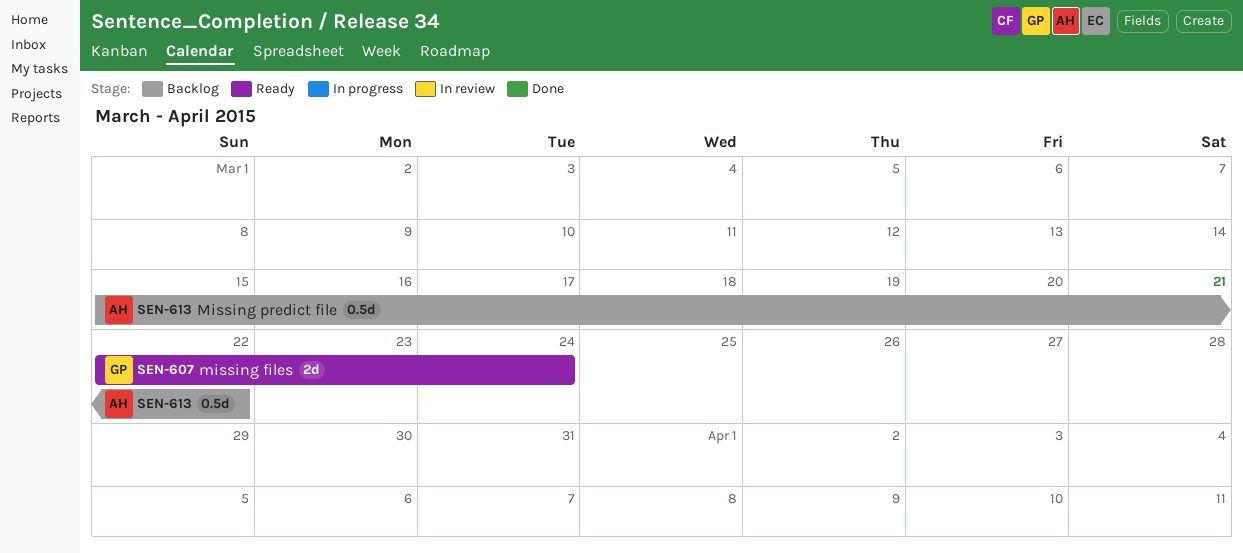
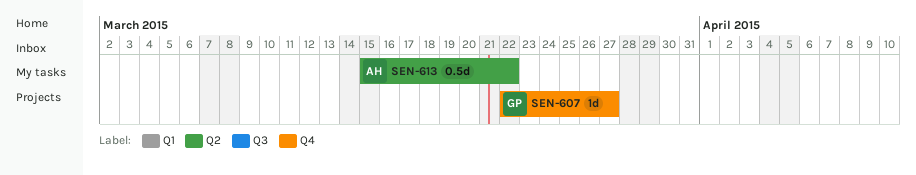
SEN-607, estimate: 2d -> 1d
SEN-607, due: Mar 24 -> Mar 27

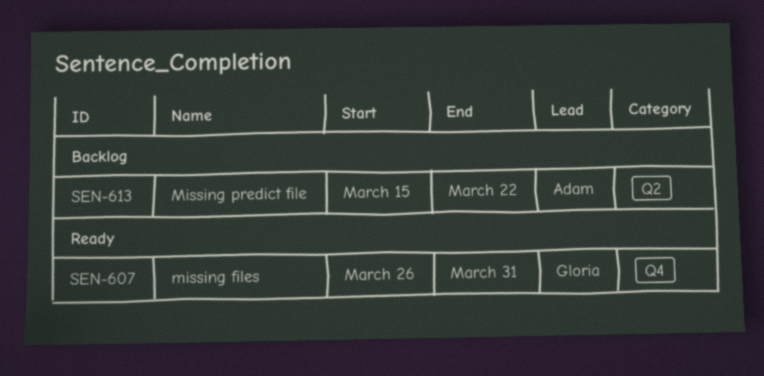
SEN-607, start: Mar 22 -> Mar 26
SEN-607, due: Mar 27 -> Mar 31

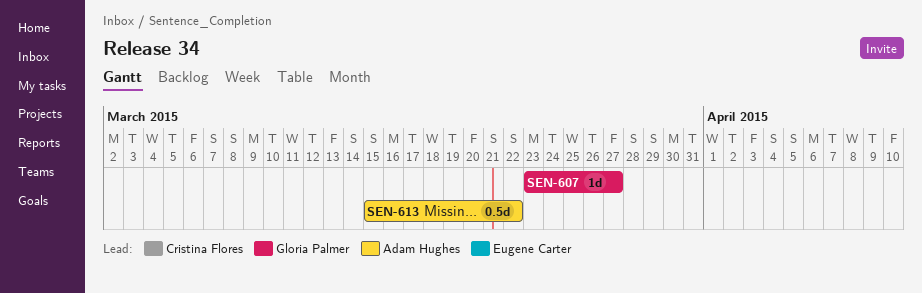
SEN-607, start: Mar 26 -> Mar 23
SEN-607, due: Mar 31 -> Mar 27

